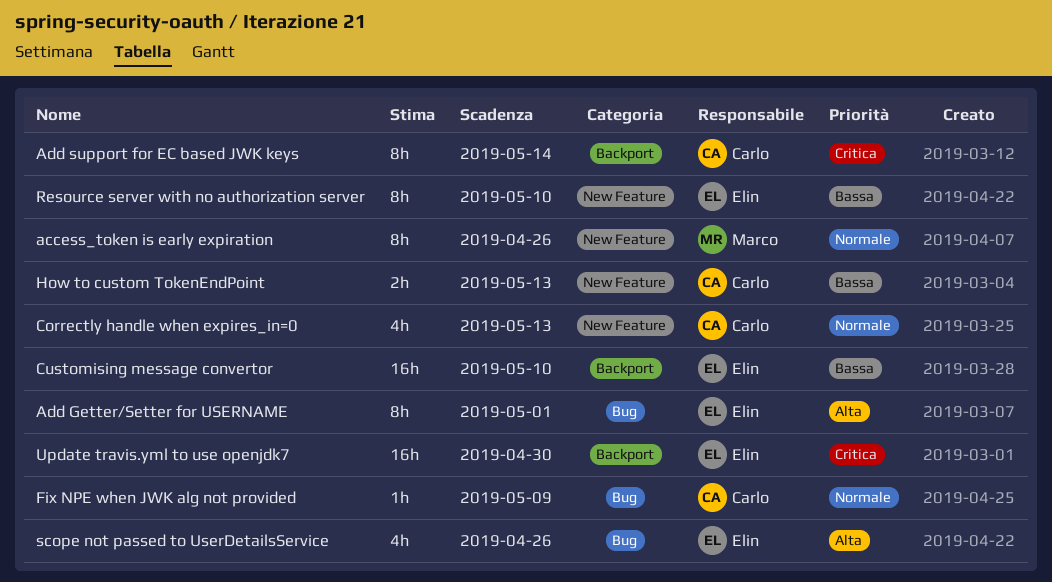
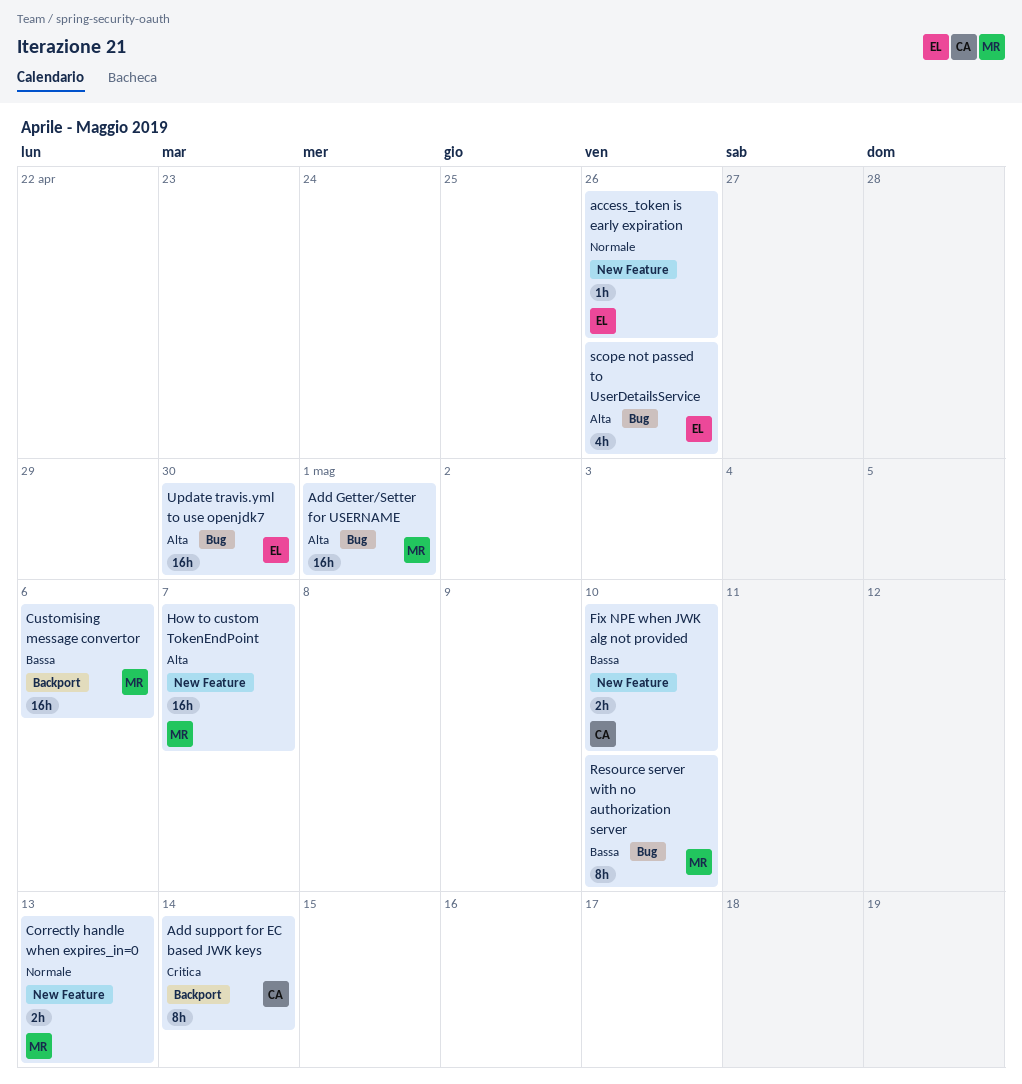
access_token is early expiration, owner: Marco -> Elin
access_token is early expiration, estimate: 8h -> 1h
Add Getter/Setter for USERNAME, owner: Elin -> Marco
Add Getter/Setter for USERNAME, estimate: 8h -> 16h
Correctly handle when expires_in=0, owner: Carlo -> Marco
Correctly handle when expires_in=0, estimate: 4h -> 2h
Customising message convertor, owner: Elin -> Marco
Customising message convertor, due: May 10 -> May 6
Fix NPE when JWK alg not provided, priority: Normale -> Bassa
Fix NPE when JWK alg not provided, label: Bug -> New Feature
Fix NPE when JWK alg not provided, estimate: 1h -> 2h
Fix NPE when JWK alg not provided, due: May 9 -> May 10
How to custom TokenEndPoint, owner: Carlo -> Marco
How to custom TokenEndPoint, priority: Bassa -> Alta
How to custom TokenEndPoint, estimate: 2h -> 16h
How to custom TokenEndPoint, due: May 13 -> May 7
Resource server with no authorization server, owner: Elin -> Marco
Resource server with no authorization server, label: New Feature -> Bug
Update travis.yml to use openjdk7, priority: Critica -> Alta
Update travis.yml to use openjdk7, label: Backport -> Bug

